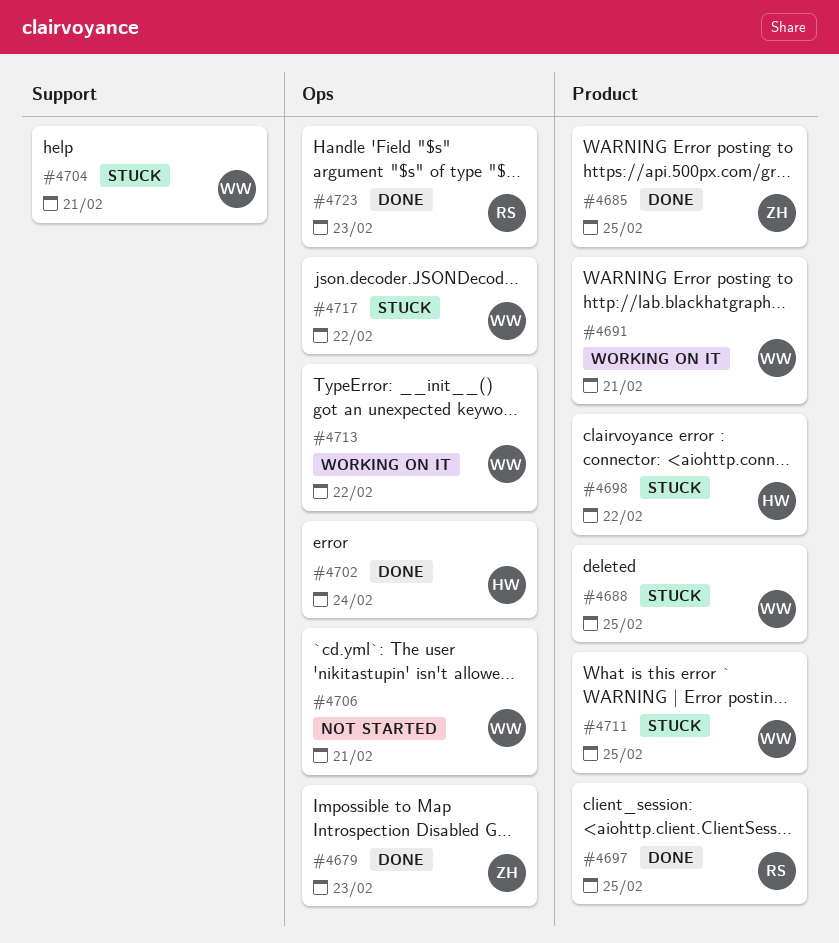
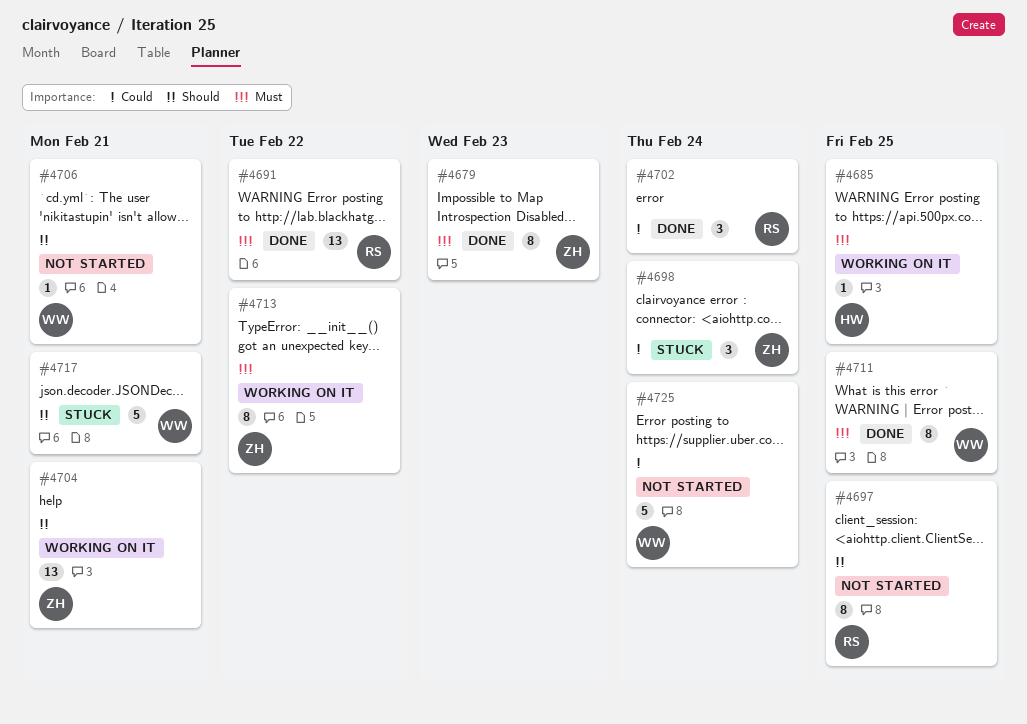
#4685, status: Done -> Working on it
#4685, owner: ZH -> HW
#4688: present -> none
#4691, status: Working on it -> Done
#4691, owner: WW -> RS
#4691, due: Feb 21 -> Feb 22
#4697, status: Done -> Not started
#4698, owner: HW -> ZH
#4698, due: Feb 22 -> Feb 24
#4702, owner: HW -> RS
#4704, status: Stuck -> Working on it
#4704, owner: WW -> ZH
#4711, status: Stuck -> Done
#4713, owner: WW -> ZH
#4717, due: Feb 22 -> Feb 21
#4723: present -> none
#4725: none -> present

